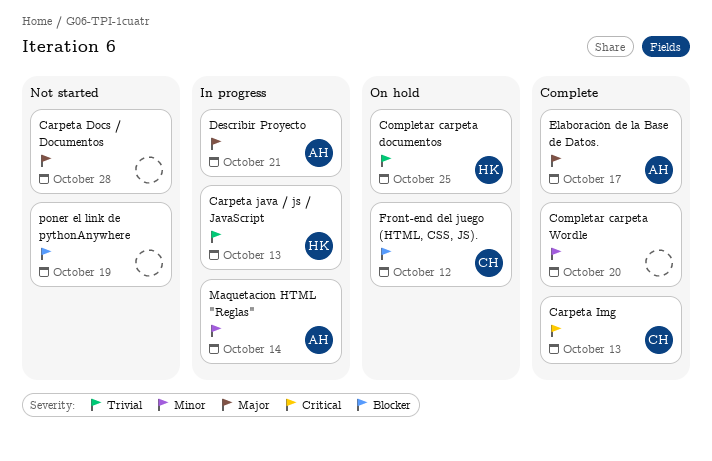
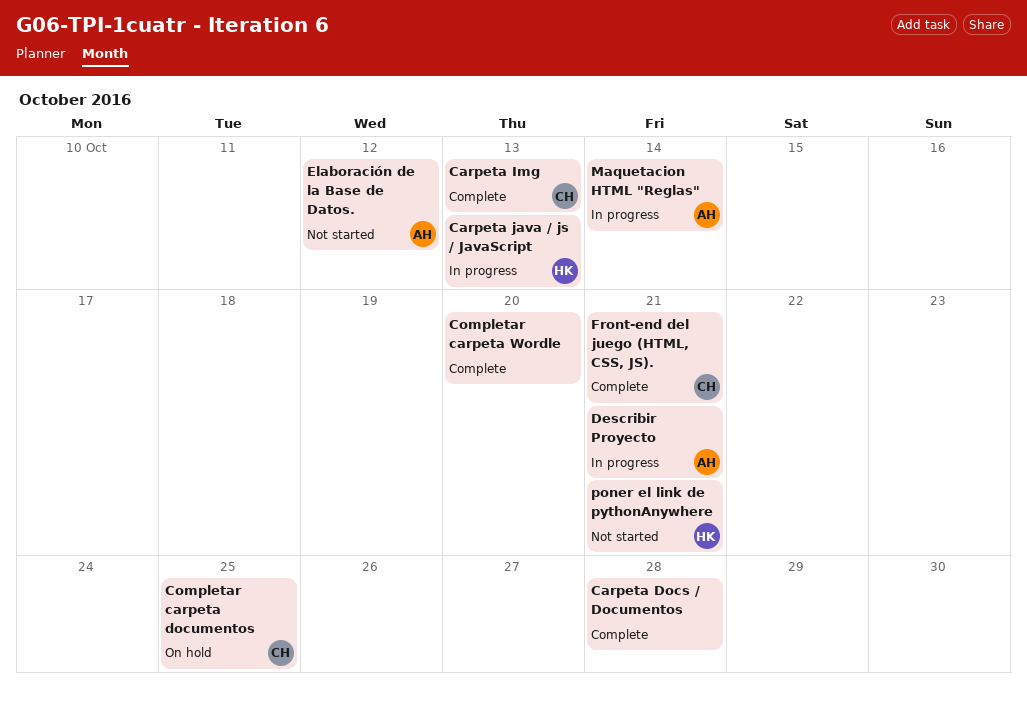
Carpeta Docs / Documentos, status: Not started -> Complete
Completar carpeta documentos, owner: HK -> CH
Elaboración de la Base de Datos., status: Complete -> Not started
Elaboración de la Base de Datos., due: Oct 17 -> Oct 12
Front-end del juego (HTML, CSS, JS)., status: On hold -> Complete
Front-end del juego (HTML, CSS, JS)., due: Oct 12 -> Oct 21
poner el link de pythonAnywhere, owner: none -> HK
poner el link de pythonAnywhere, due: Oct 19 -> Oct 21

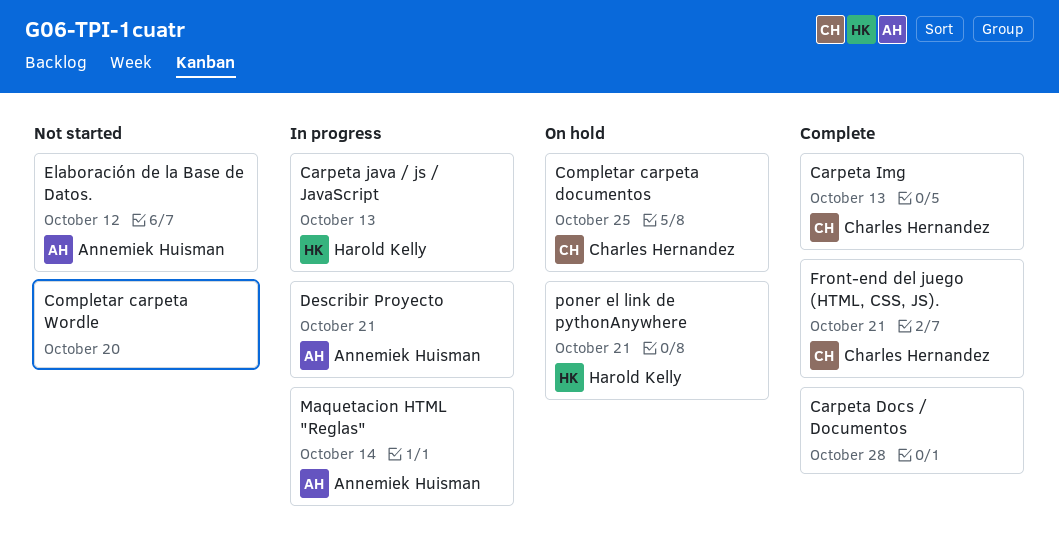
Completar carpeta Wordle, status: Complete -> Not started
poner el link de pythonAnywhere, status: Not started -> On hold

